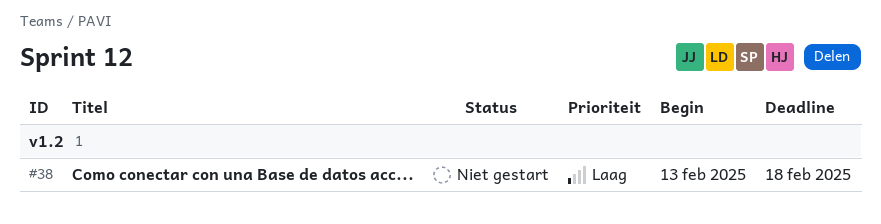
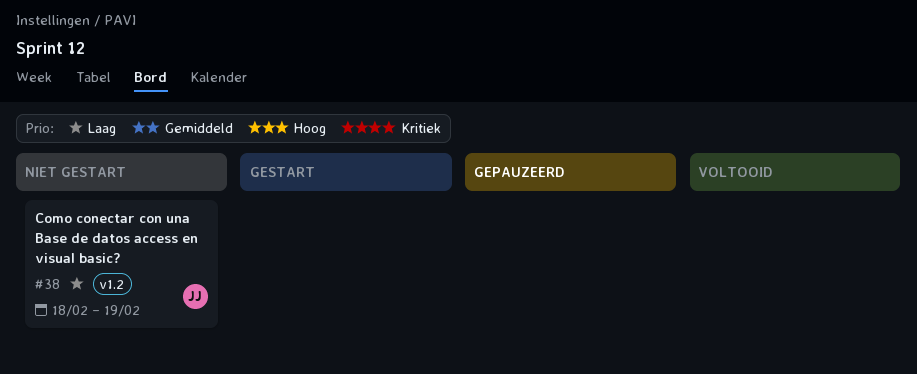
#38, start: Feb 13 -> Feb 18
#38, due: Feb 18 -> Feb 19

